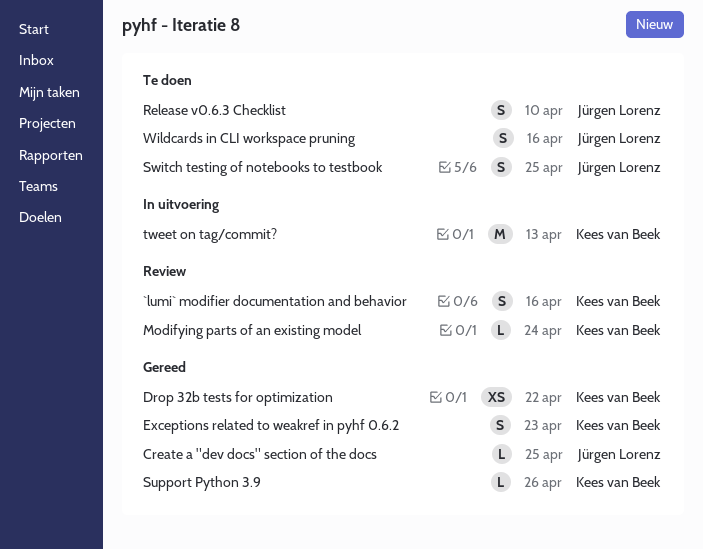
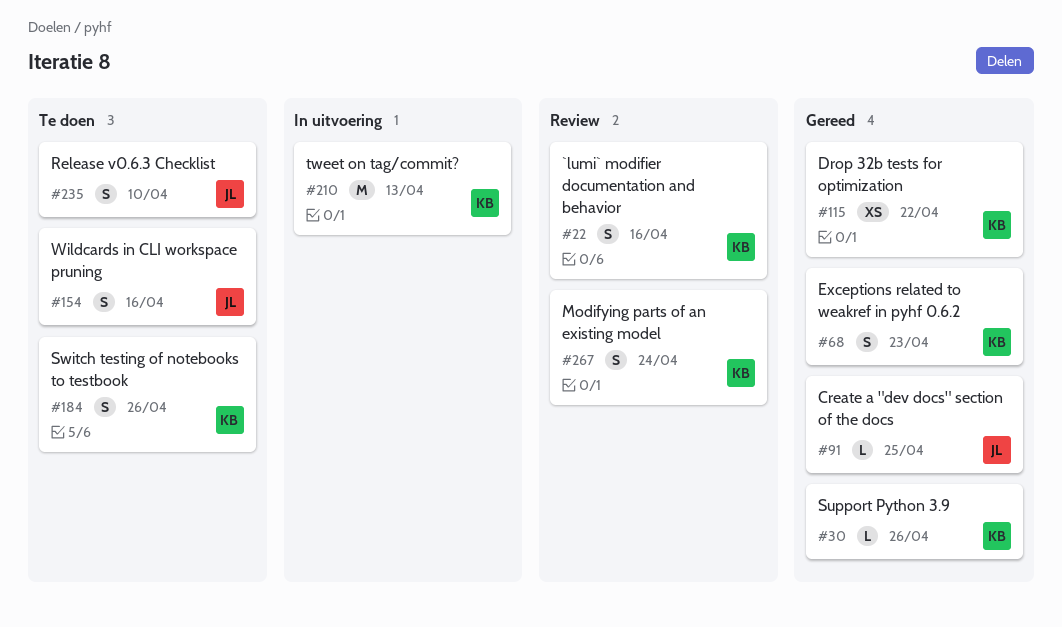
Modifying parts of an existing model, estimate: L -> S
Switch testing of notebooks to testbook, owner: Jürgen Lorenz -> Kees van Beek
Switch testing of notebooks to testbook, due: Apr 25 -> Apr 26

